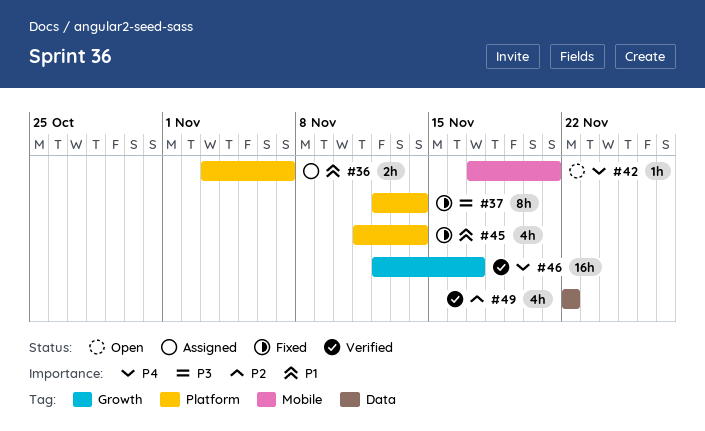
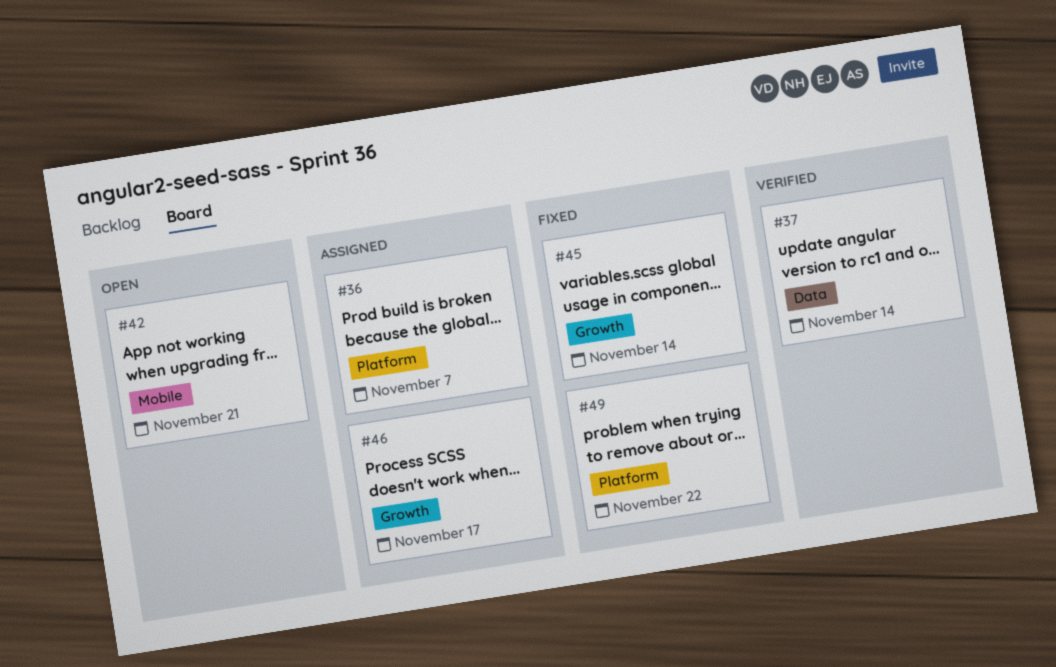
#37, status: Fixed -> Verified
#37, label: Platform -> Data
#45, label: Platform -> Growth
#46, status: Verified -> Assigned
#49, status: Verified -> Fixed
#49, label: Data -> Platform

